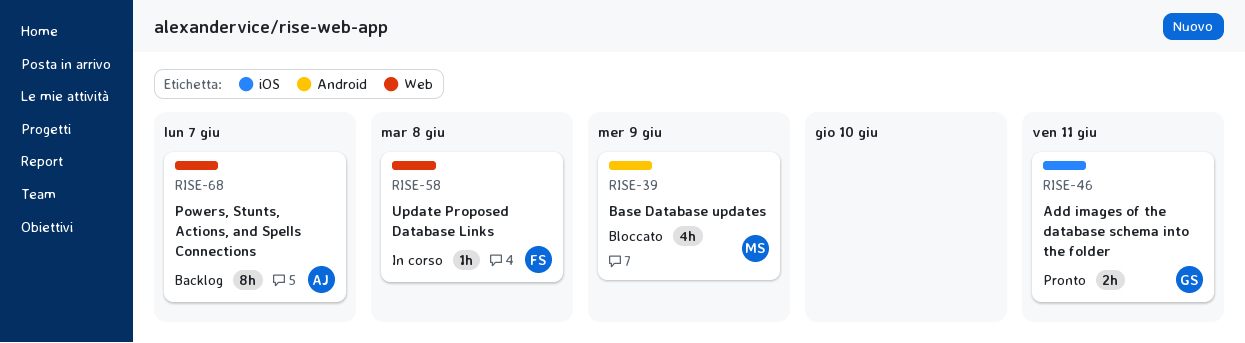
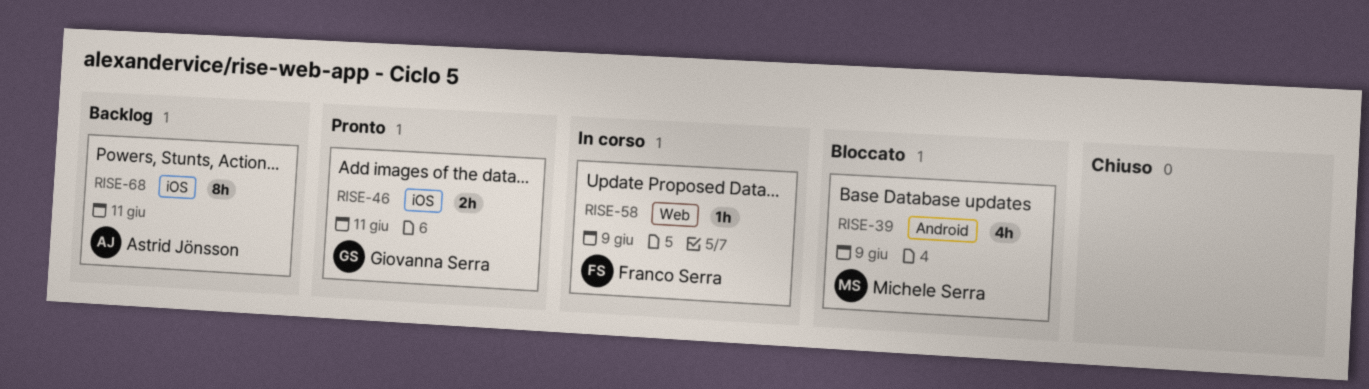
RISE-58, due: Jun 8 -> Jun 9
RISE-68, label: Web -> iOS
RISE-68, due: Jun 7 -> Jun 11

